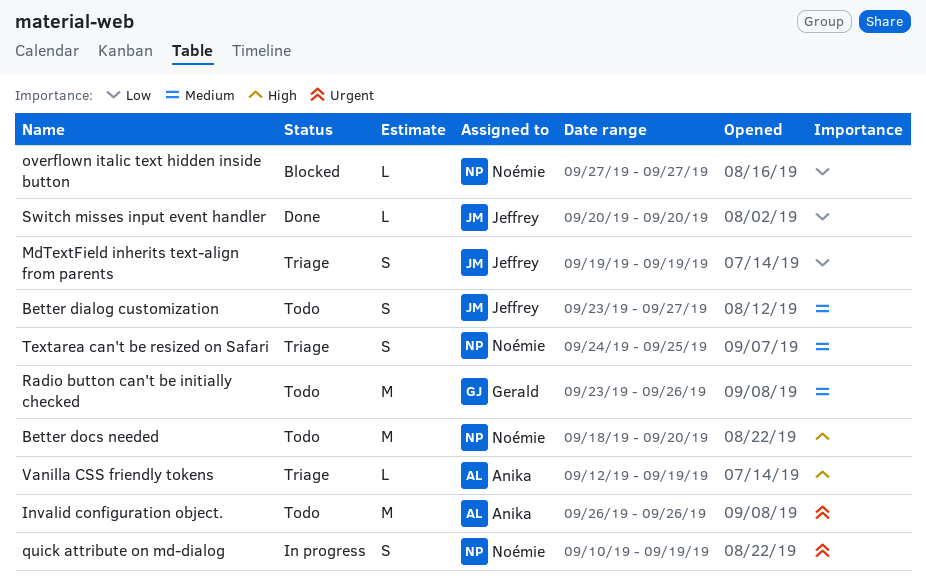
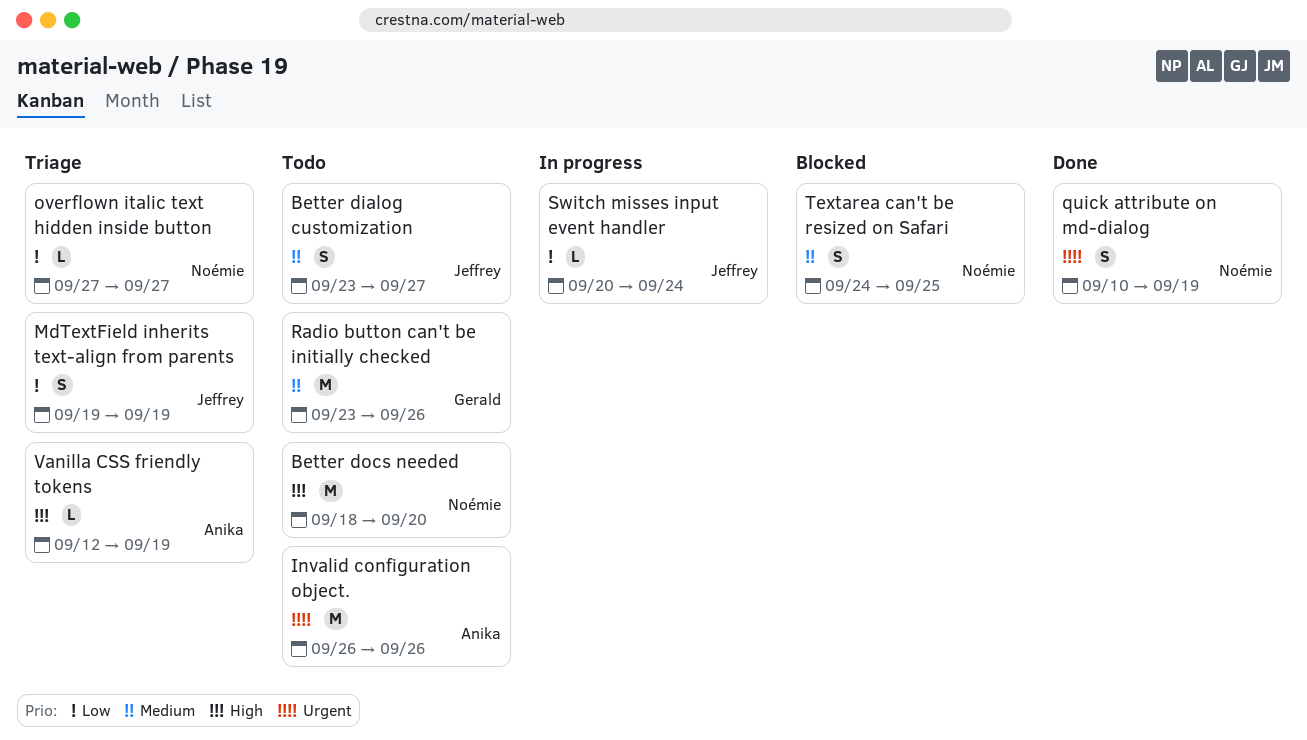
overflown italic text hidden inside button, status: Blocked -> Triage
quick attribute on md-dialog, status: In progress -> Done
Switch misses input event handler, status: Done -> In progress
Switch misses input event handler, due: Sep 20 -> Sep 24
Textarea can't be resized on Safari, status: Triage -> Blocked

